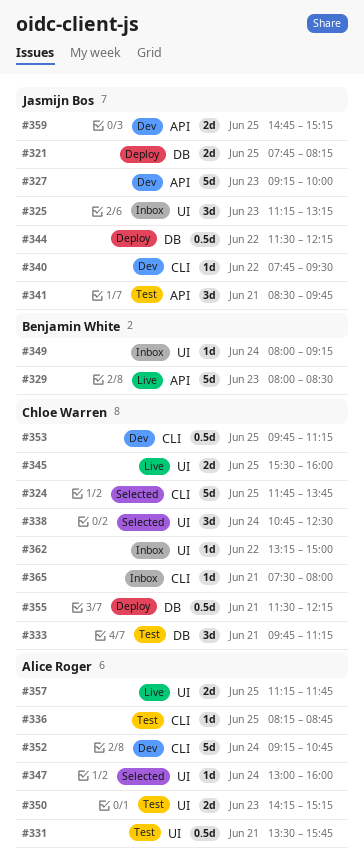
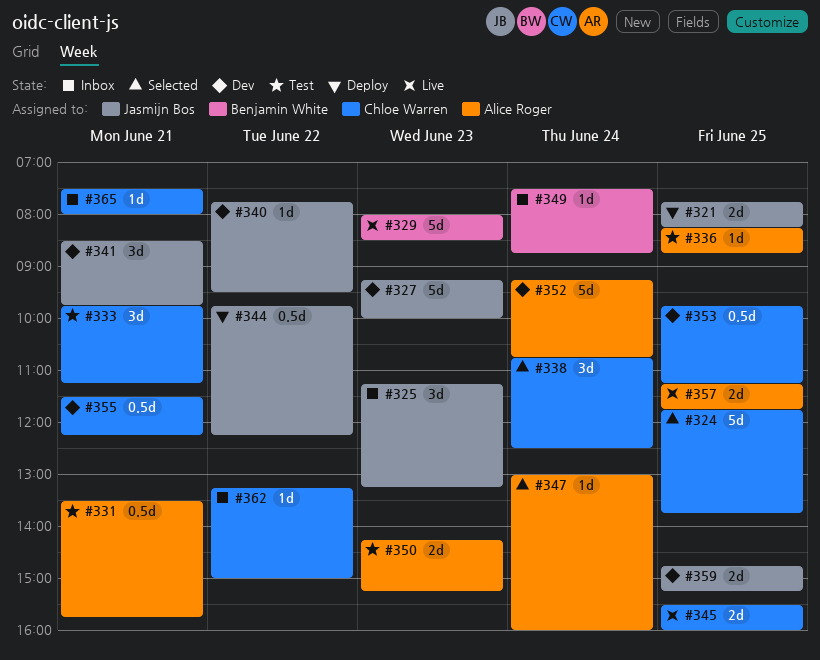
#341, status: Test -> Dev
#344, begins: 11:30 -> 09:45
#349, begins: 08:00 -> 07:30
#349, ends: 09:15 -> 08:45
#355, status: Deploy -> Dev

